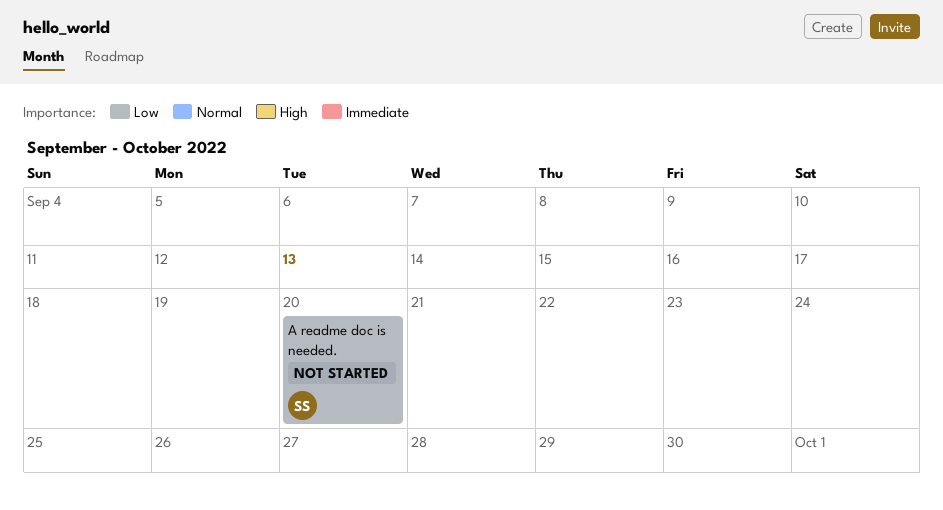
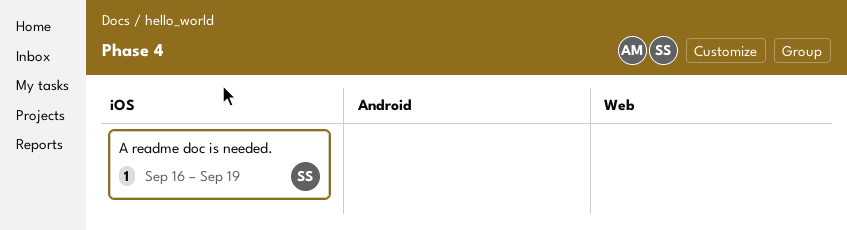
A readme doc is needed., due: Sep 20 -> Sep 19

